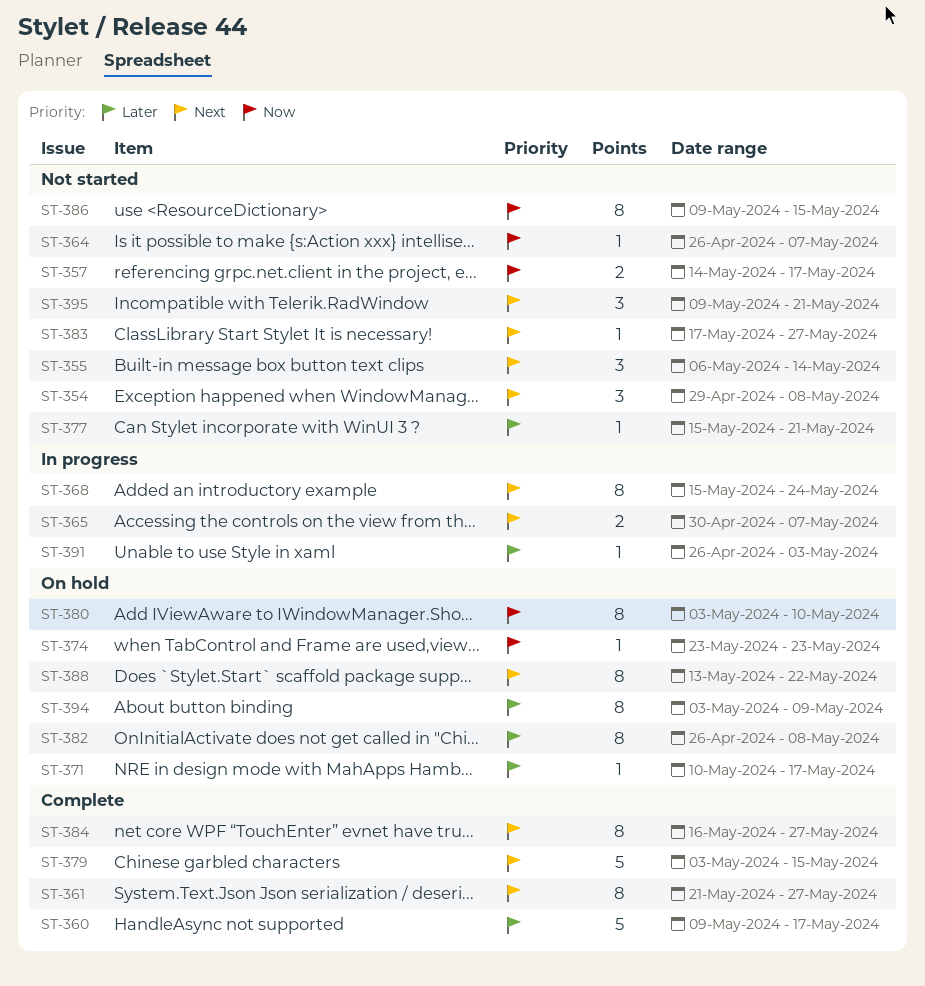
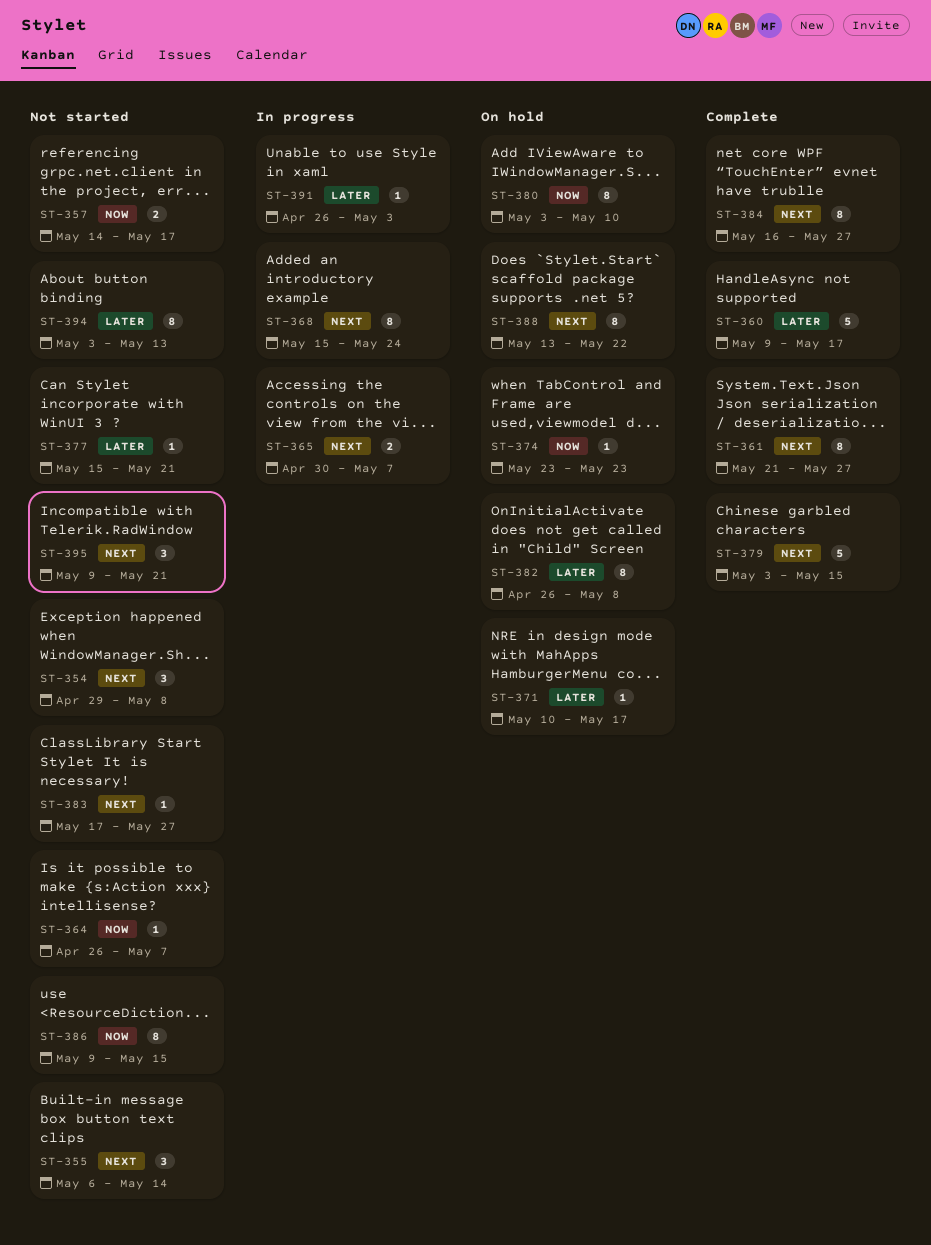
ST-394, status: On hold -> Not started
ST-394, due: May 9 -> May 13

